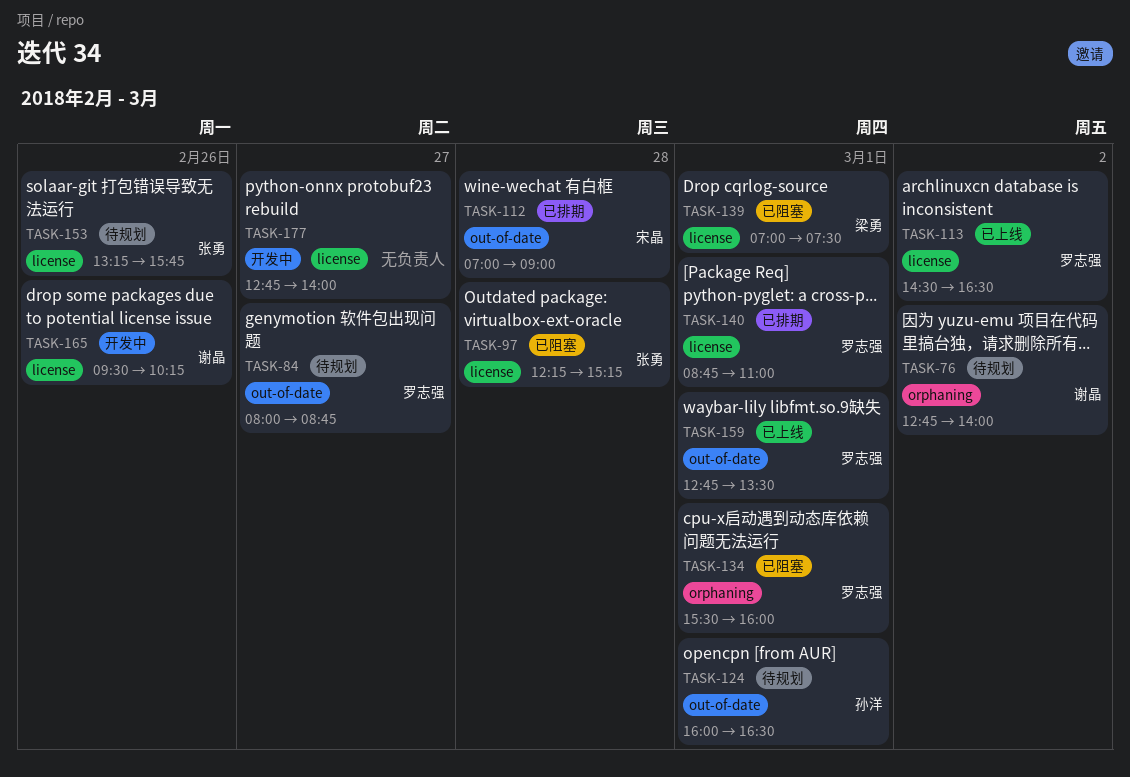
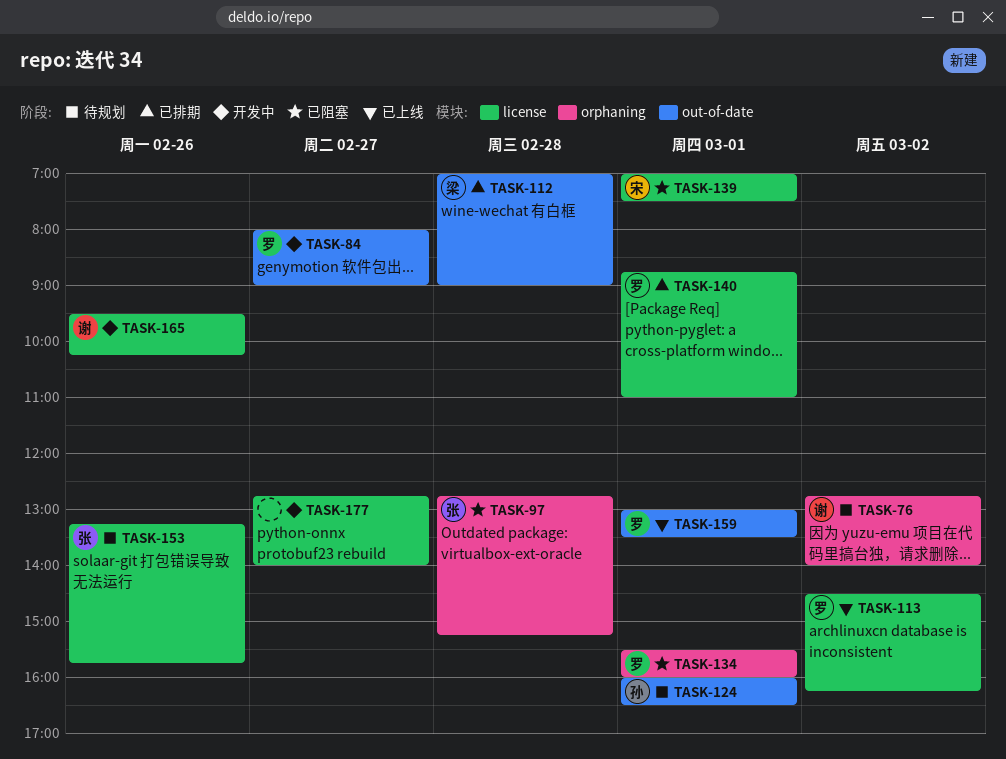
TASK-84, status: 待规划 -> 开发中
TASK-84, ends: 08:45 -> 09:00
TASK-97, label: license -> orphaning
TASK-97, begins: 12:15 -> 12:45
TASK-112, owner: 宋晶 -> 梁勇
TASK-113, ends: 16:30 -> 16:15
TASK-139, owner: 梁勇 -> 宋晶
TASK-159, begins: 12:45 -> 13:00

